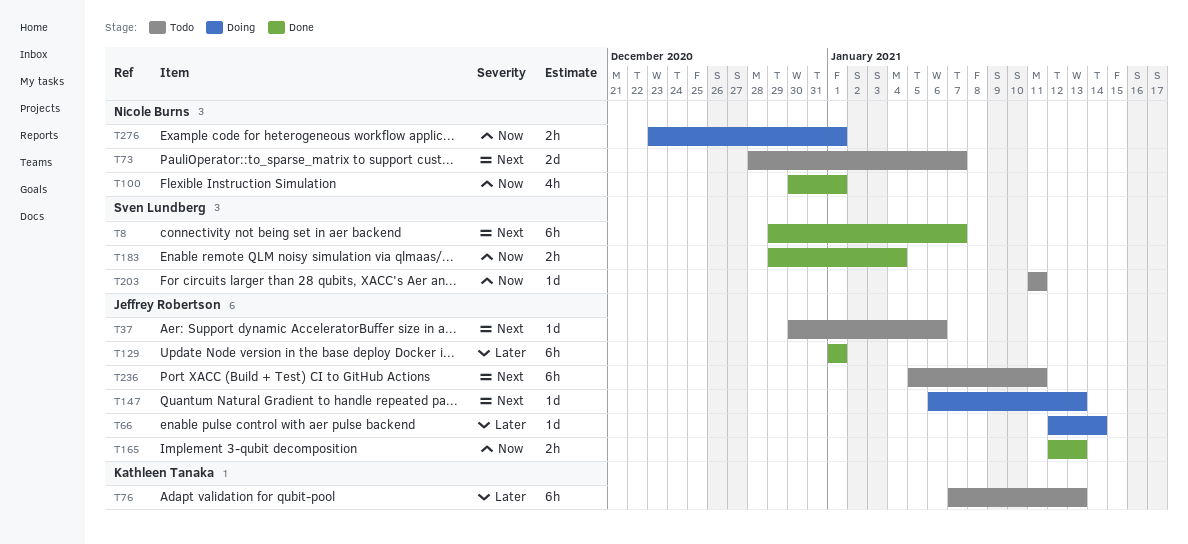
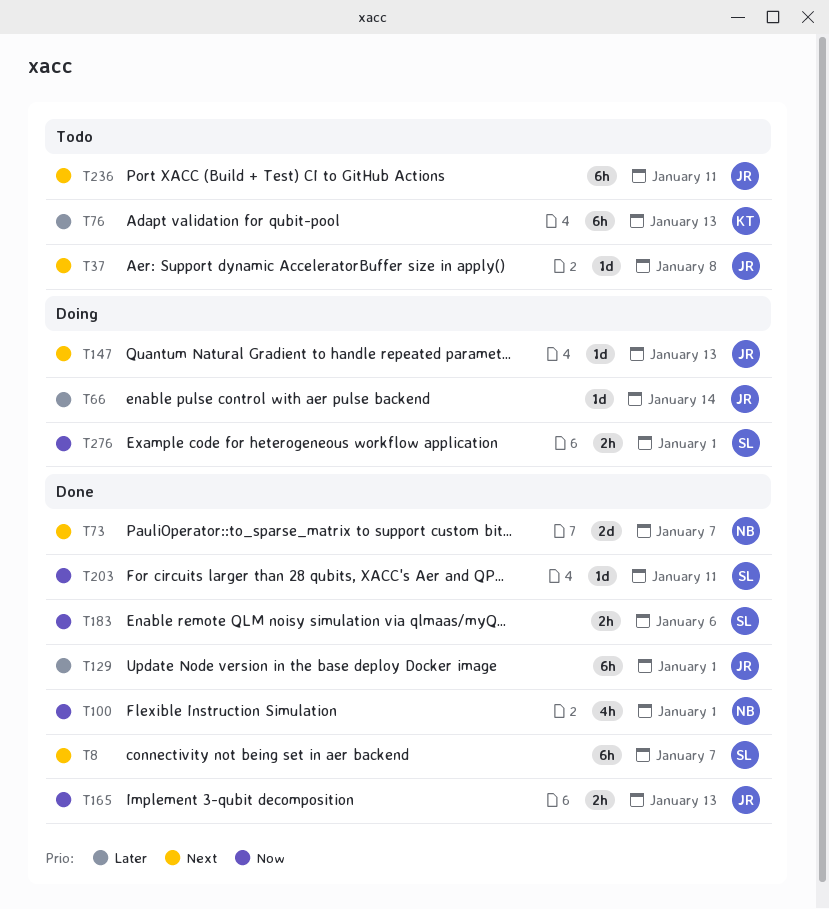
T37, due: Jan 6 -> Jan 8
T73, status: Todo -> Done
T183, due: Jan 4 -> Jan 6
T203, status: Todo -> Done
T276, owner: Nicole Burns -> Sven Lundberg

